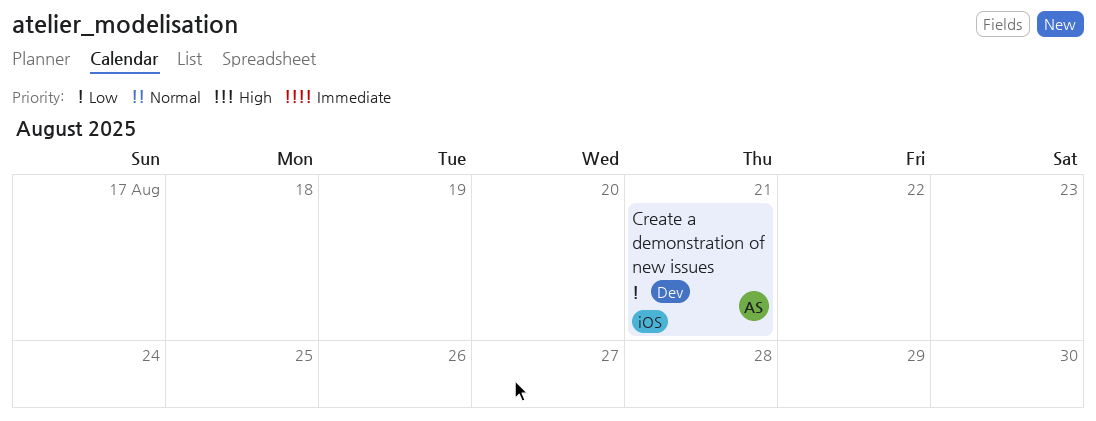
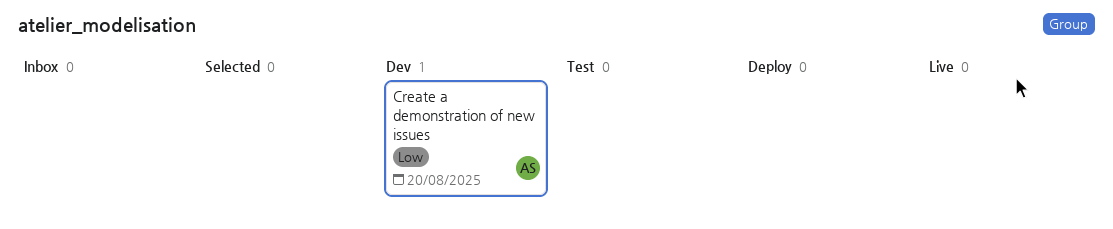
Create a demonstration of new issues, due: Aug 21 -> Aug 20

